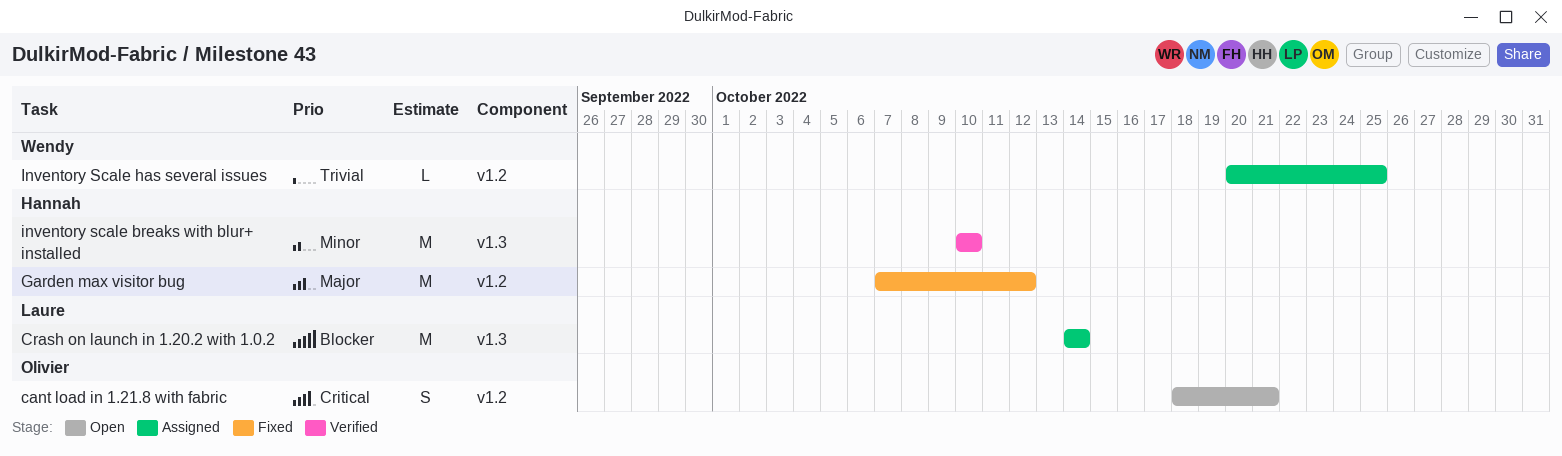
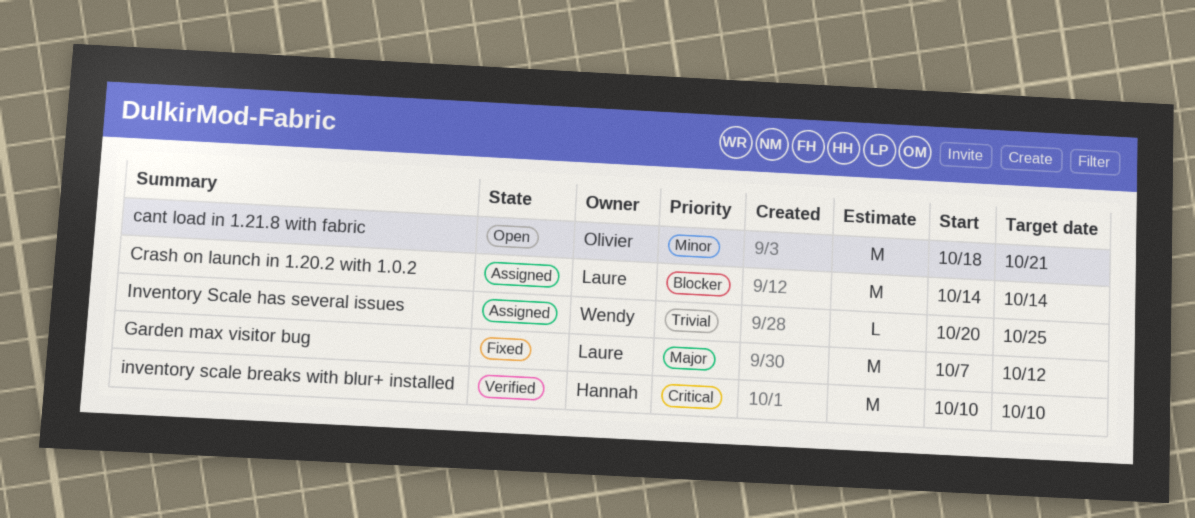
cant load in 1.21.8 with fabric, priority: Critical -> Minor
cant load in 1.21.8 with fabric, estimate: S -> M
Garden max visitor bug, owner: Hannah -> Laure
inventory scale breaks with blur+ installed, priority: Minor -> Critical

